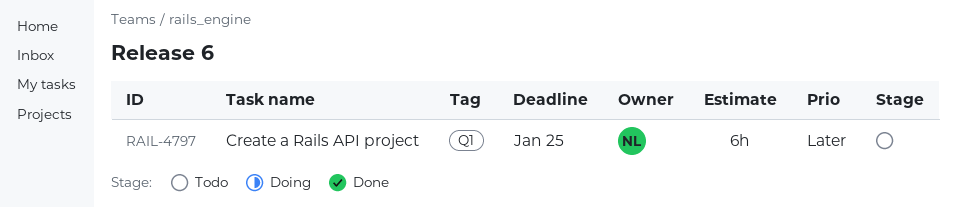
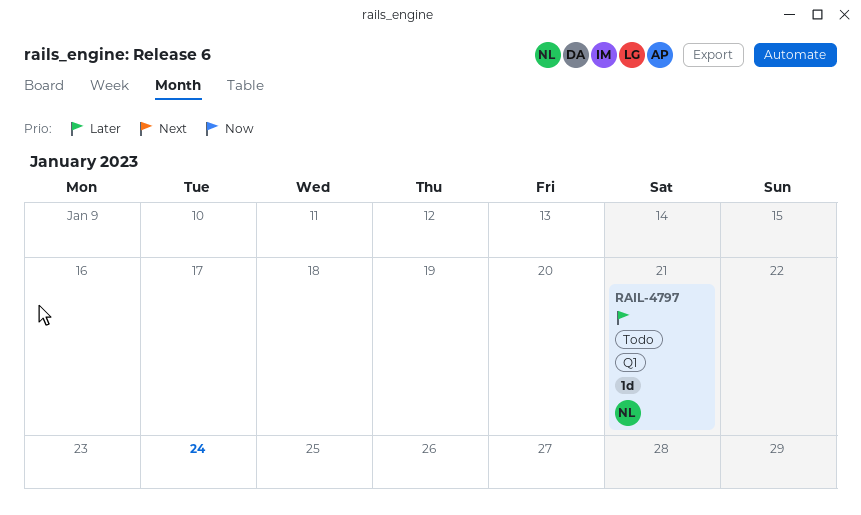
RAIL-4797, estimate: 6h -> 1d
RAIL-4797, due: Jan 25 -> Jan 21

